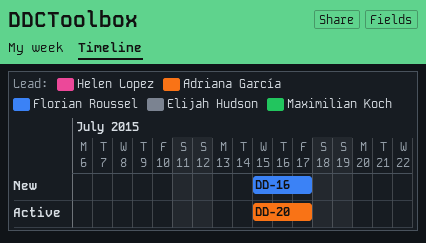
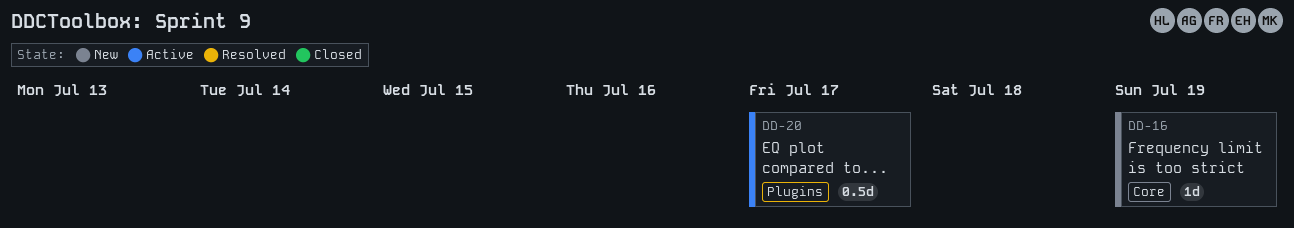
DD-16, due: Jul 17 -> Jul 19

